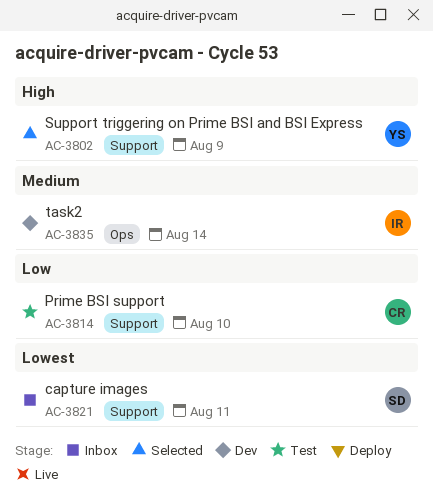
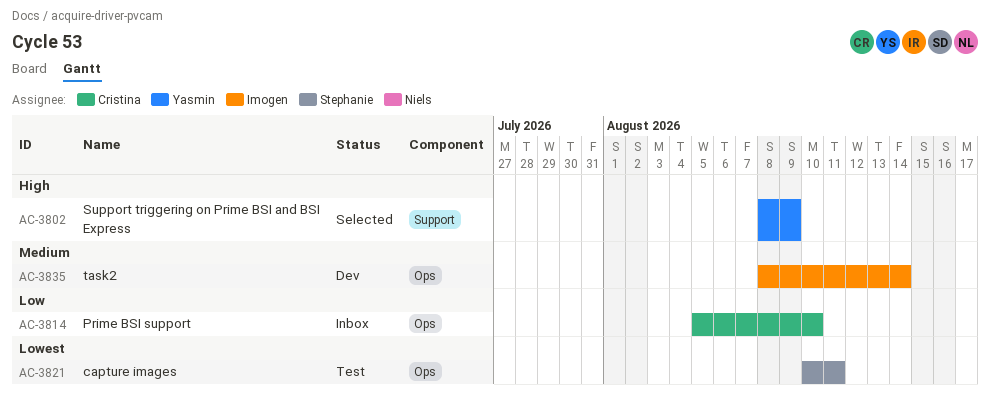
AC-3814, status: Test -> Inbox
AC-3814, label: Support -> Ops
AC-3821, status: Inbox -> Test
AC-3821, label: Support -> Ops

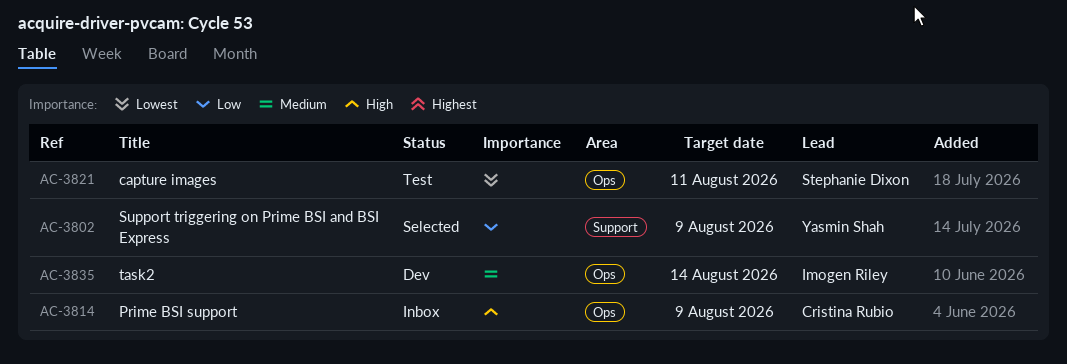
AC-3802, priority: High -> Low
AC-3814, priority: Low -> High
AC-3814, due: Aug 10 -> Aug 9

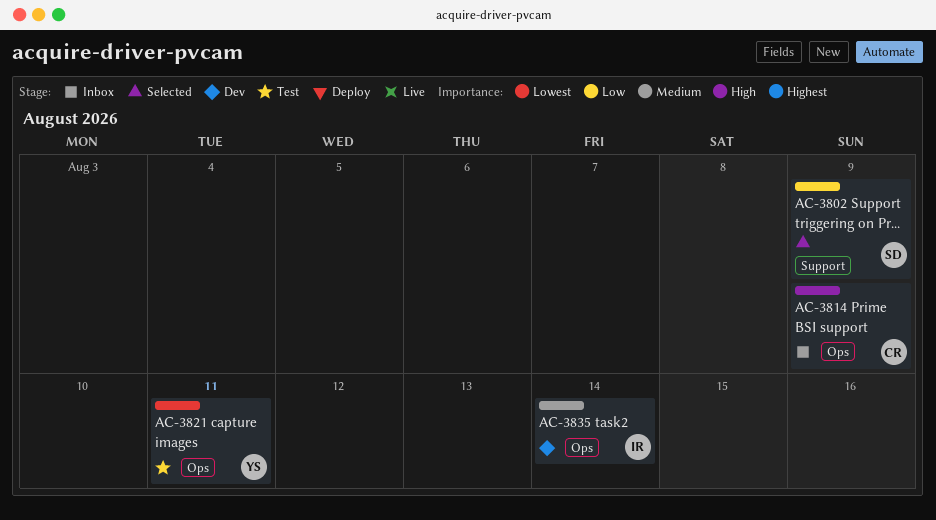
AC-3802, owner: Yasmin Shah -> Stephanie Dixon
AC-3821, owner: Stephanie Dixon -> Yasmin Shah

